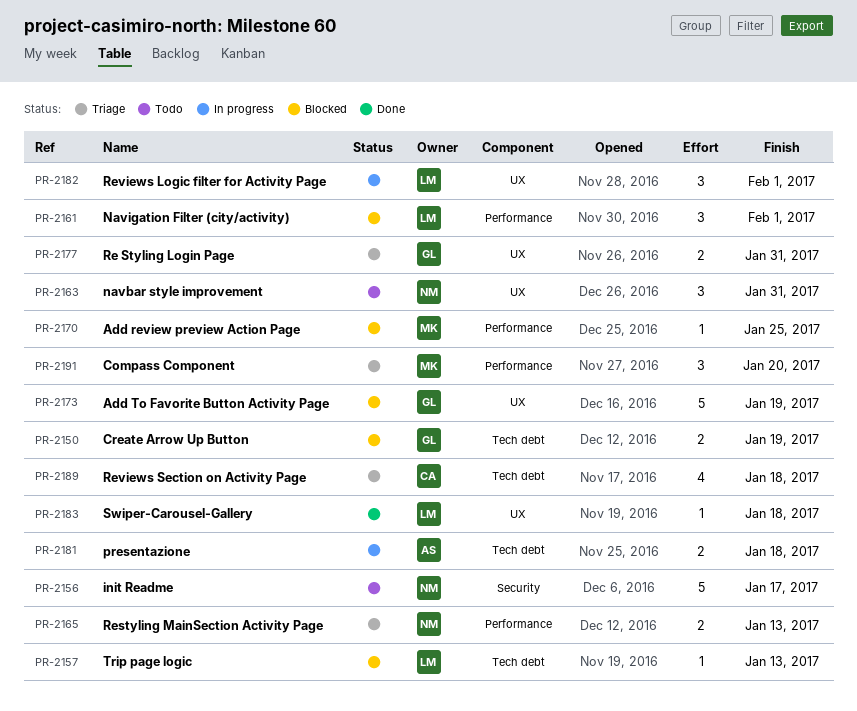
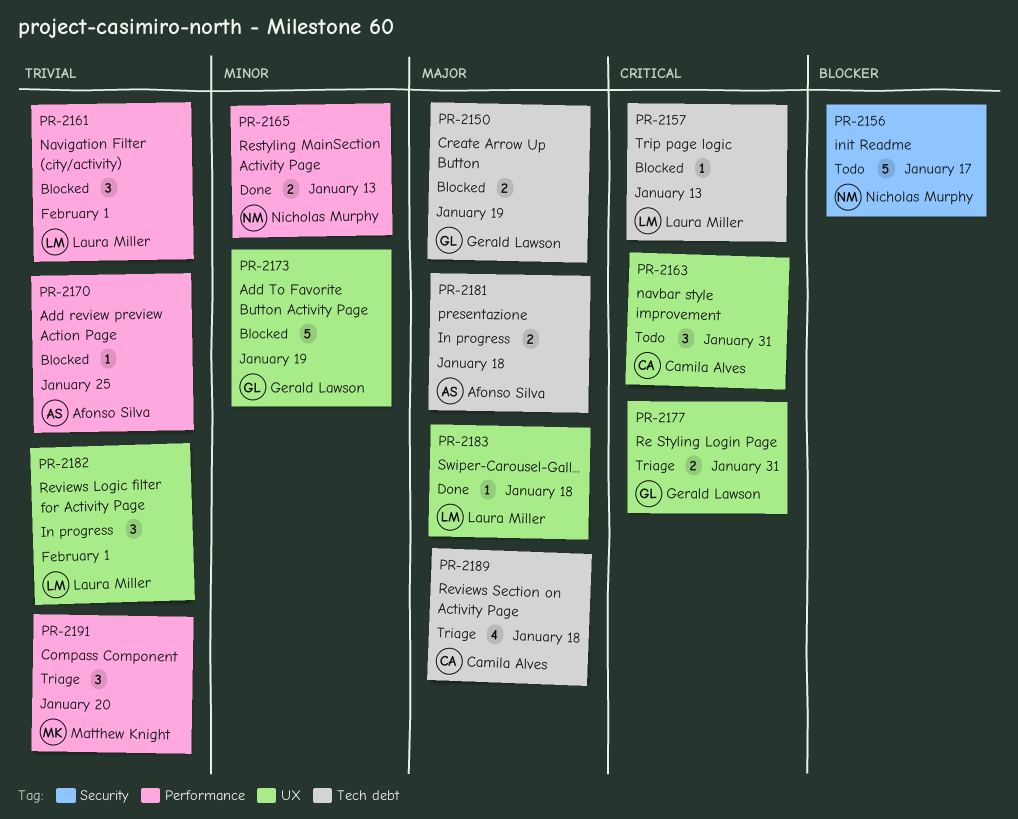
PR-2163, owner: Nicholas Murphy -> Camila Alves
PR-2165, status: Triage -> Done
PR-2170, owner: Matthew Knight -> Afonso Silva

